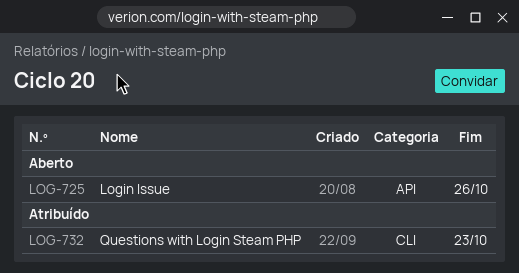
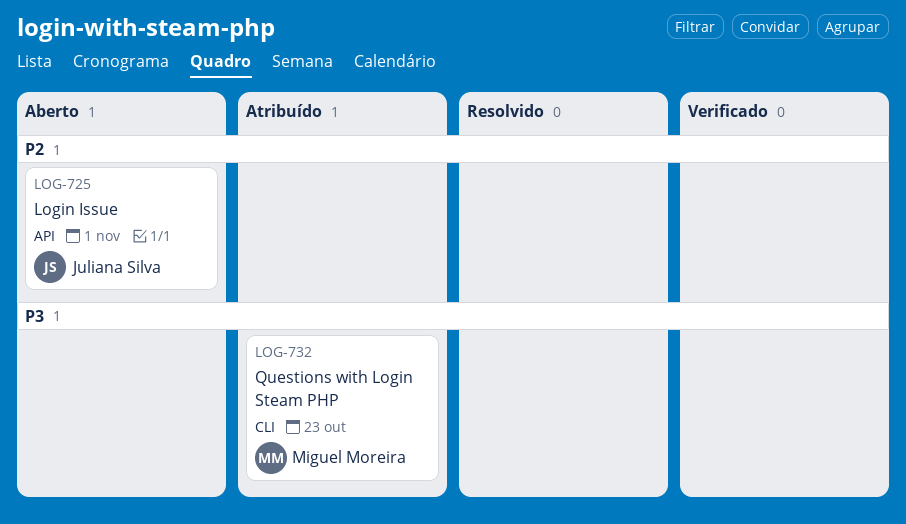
LOG-725, due: Oct 26 -> Nov 1

